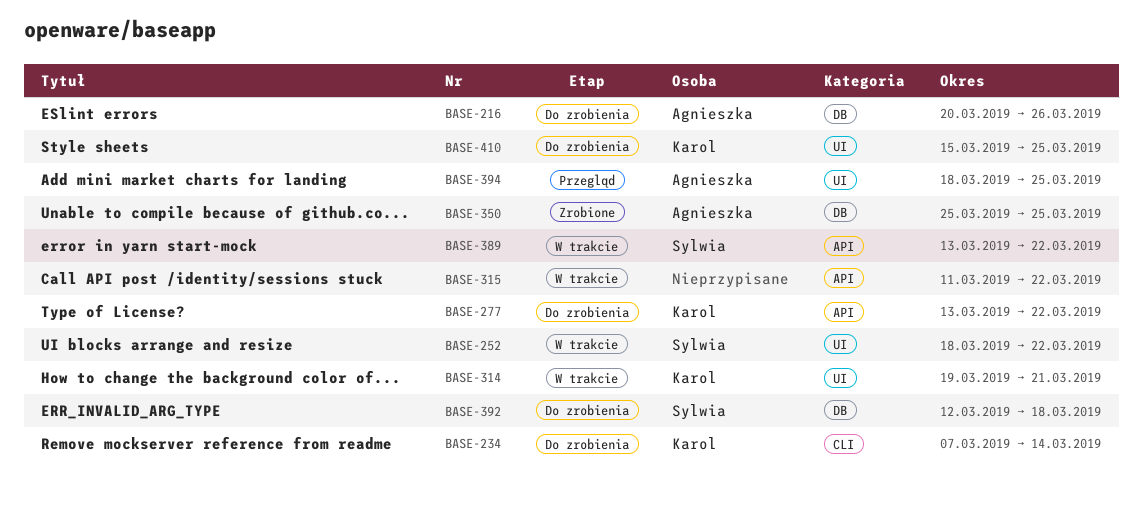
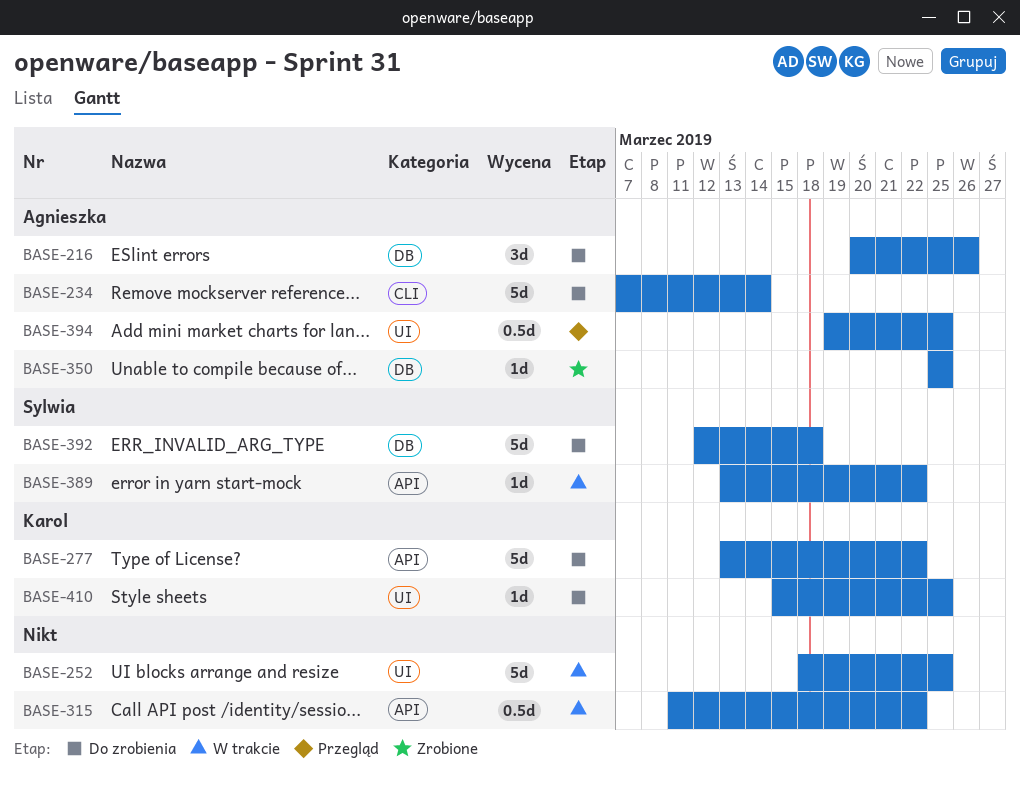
BASE-234, owner: Karol -> Agnieszka
BASE-252, owner: Sylwia -> none
BASE-252, due: Mar 22 -> Mar 25
BASE-314: present -> none
BASE-394, start: Mar 18 -> Mar 19

